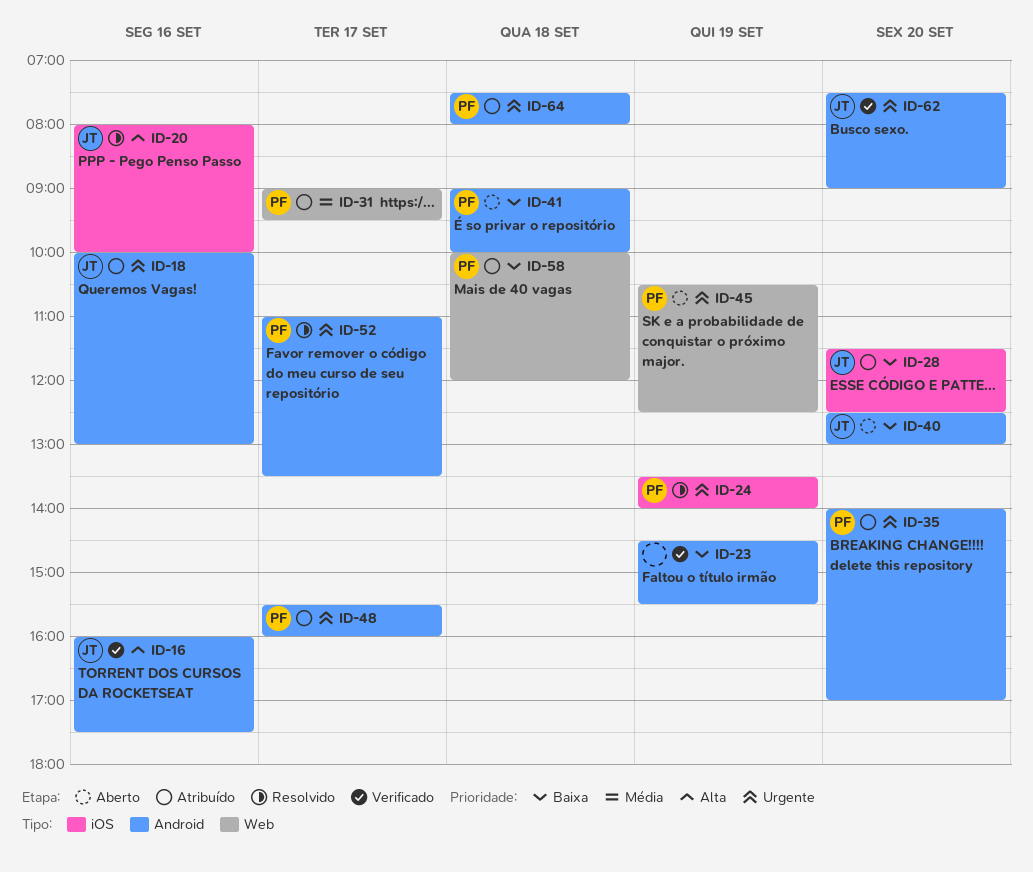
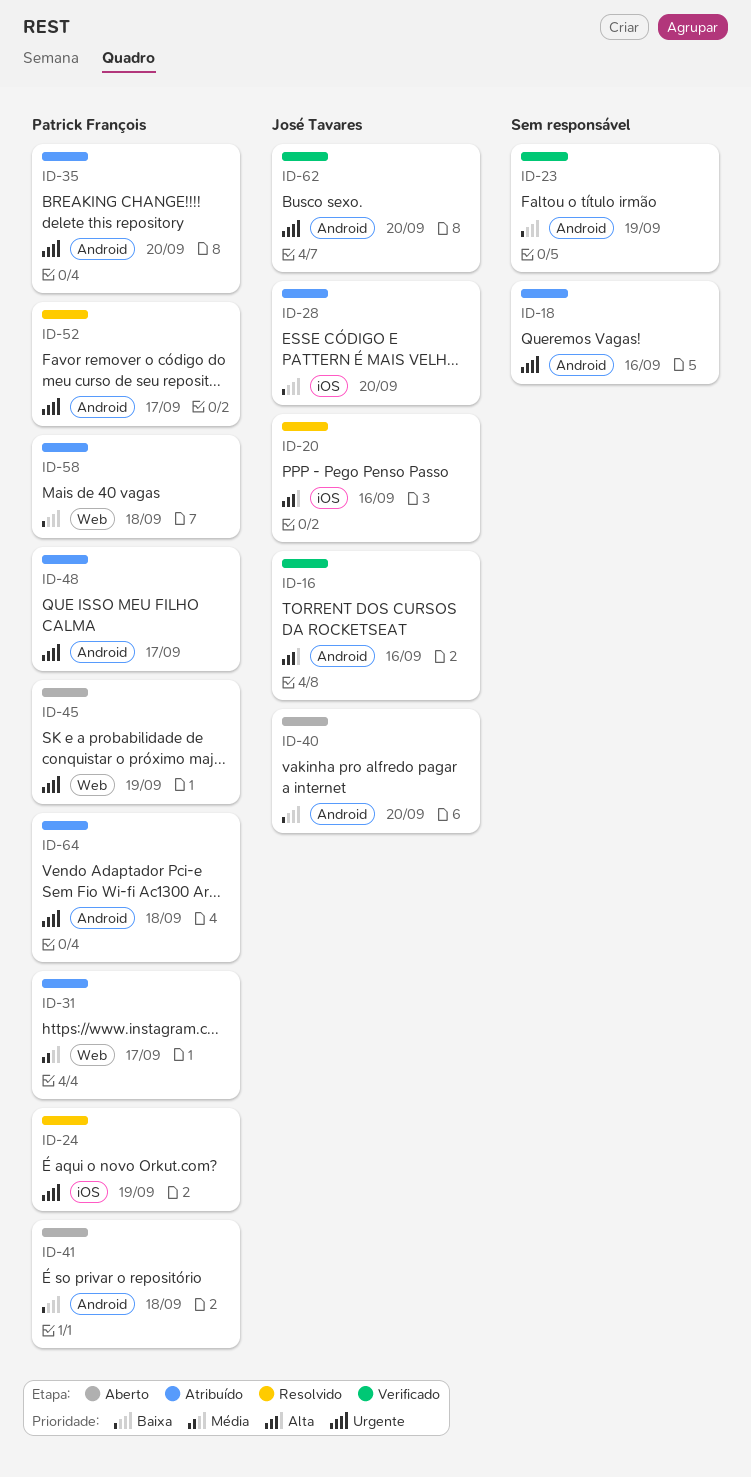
ID-18, owner: José Tavares -> none

